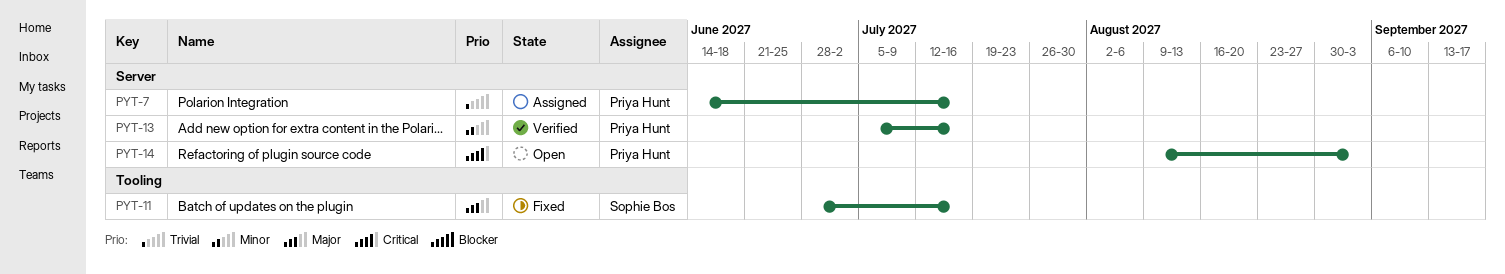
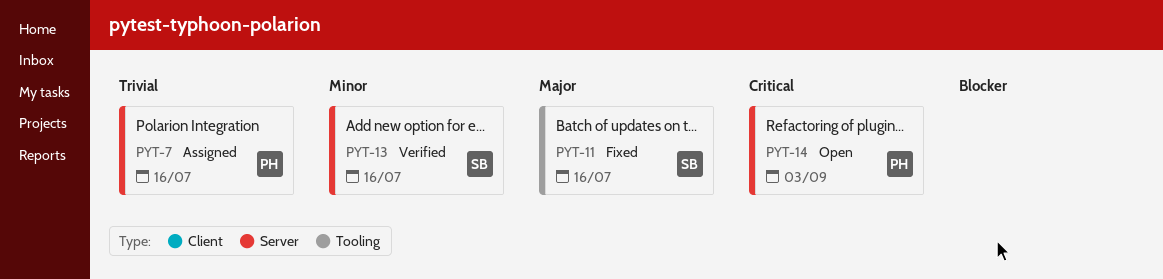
PYT-13, owner: Priya Hunt -> Sophie Bos

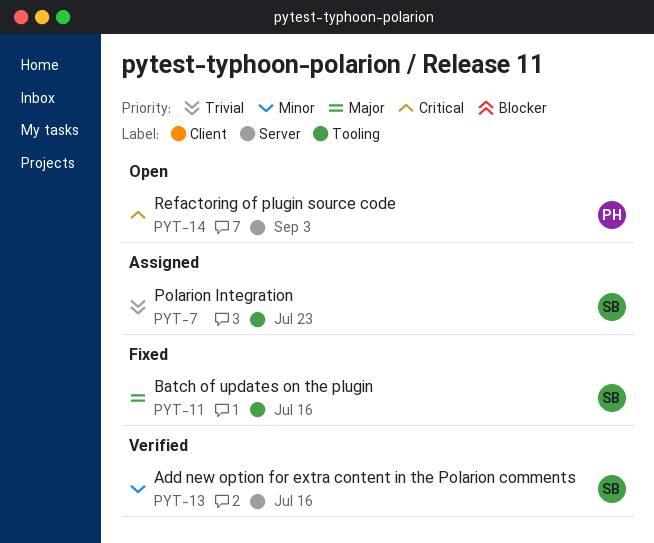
PYT-7, owner: PH -> SB
PYT-7, label: Server -> Tooling
PYT-7, due: Jul 16 -> Jul 23

